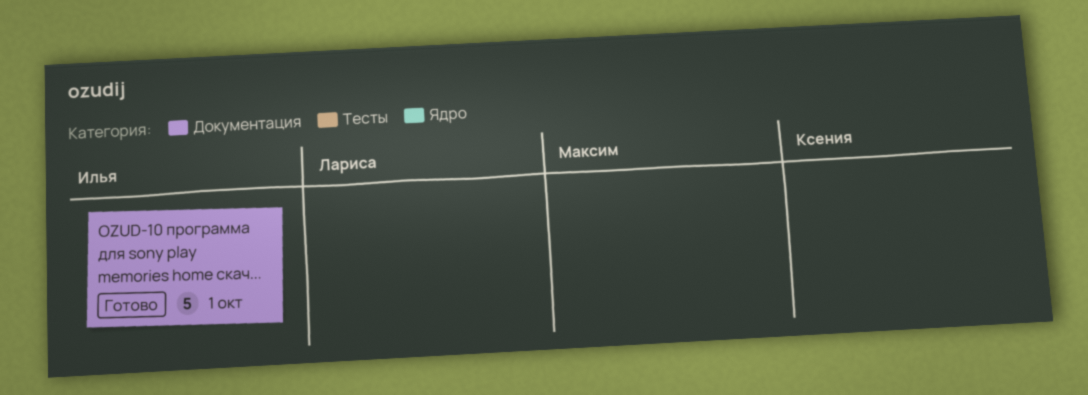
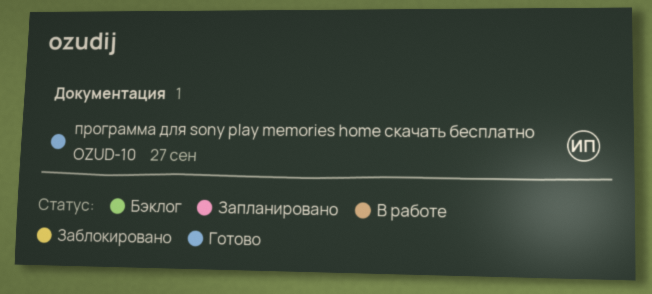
OZUD-10, due: Oct 1 -> Sep 27

